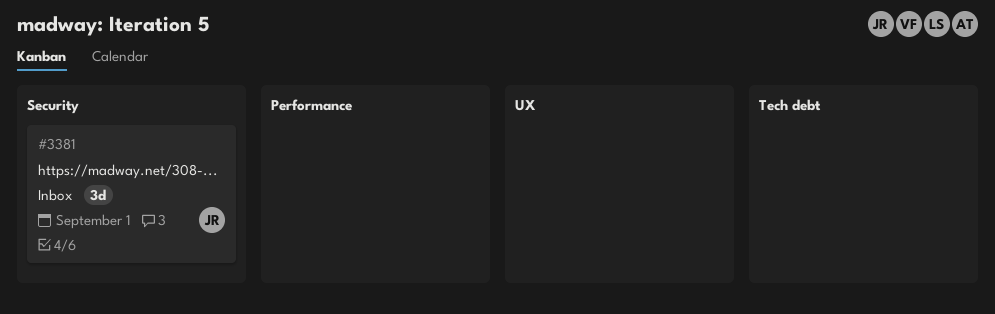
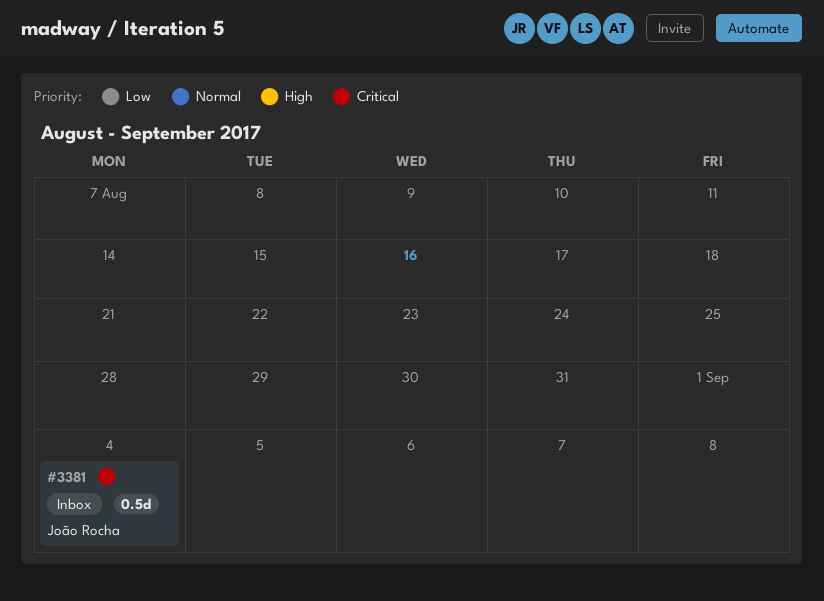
#3381, estimate: 3d -> 0.5d
#3381, due: Sep 1 -> Sep 4

